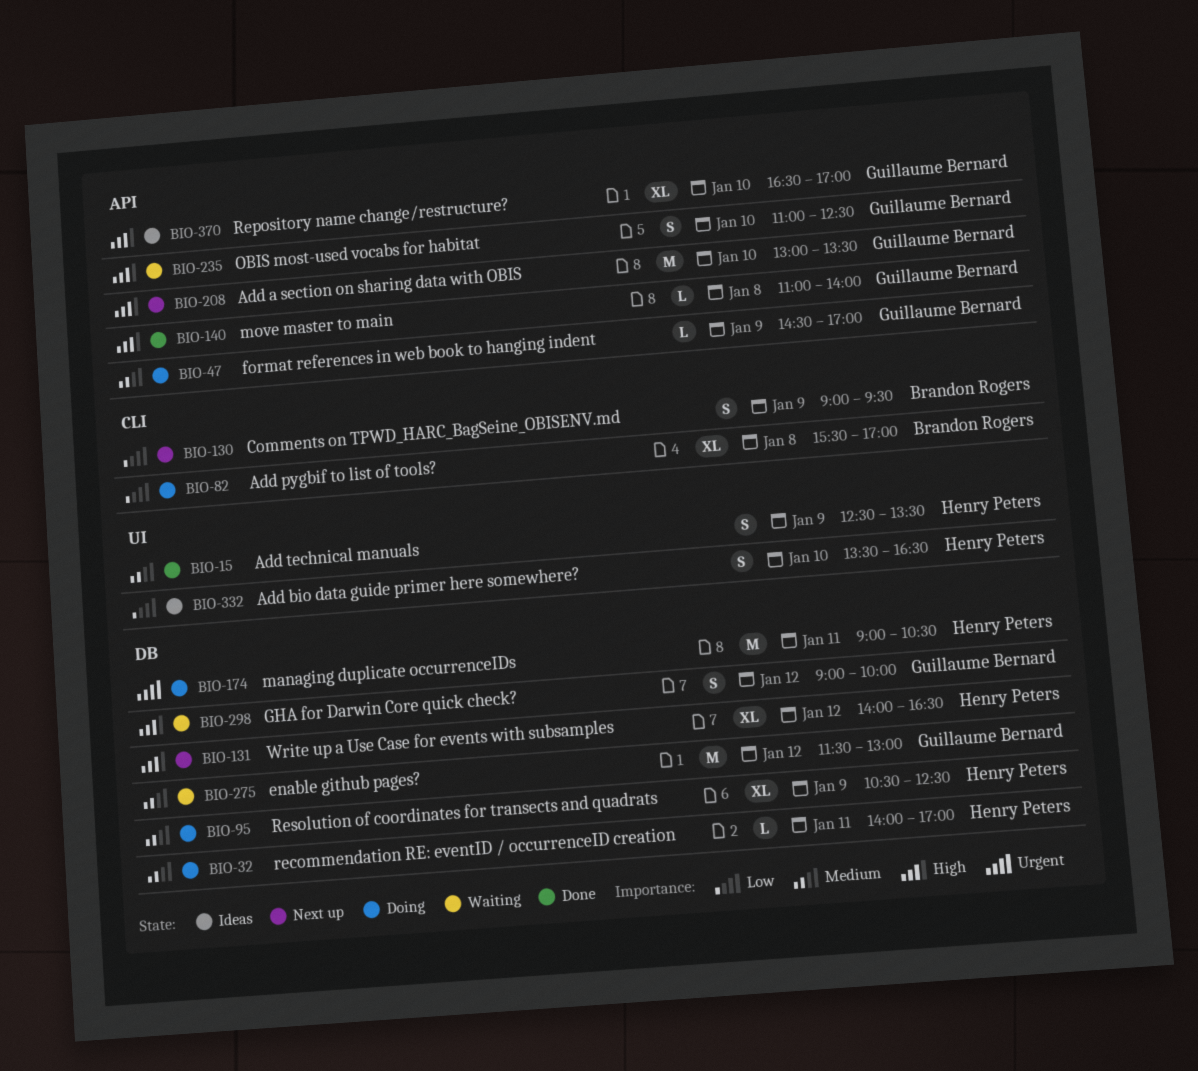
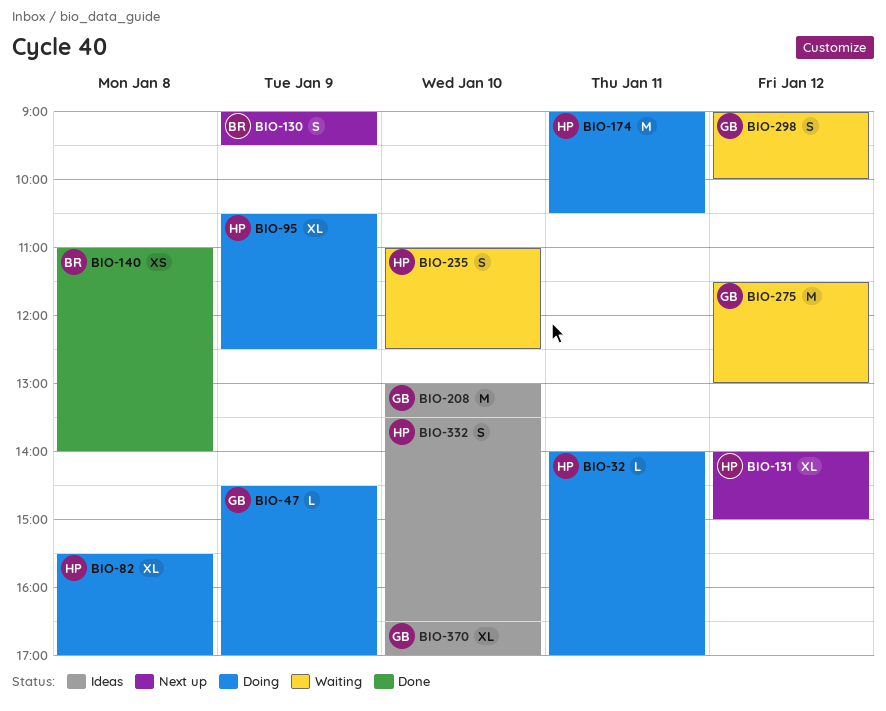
BIO-15: present -> none
BIO-82, owner: Brandon Rogers -> Henry Peters
BIO-131, ends: 16:30 -> 15:00
BIO-140, owner: Guillaume Bernard -> Brandon Rogers
BIO-140, estimate: L -> XS
BIO-208, status: Next up -> Ideas
BIO-235, owner: Guillaume Bernard -> Henry Peters

